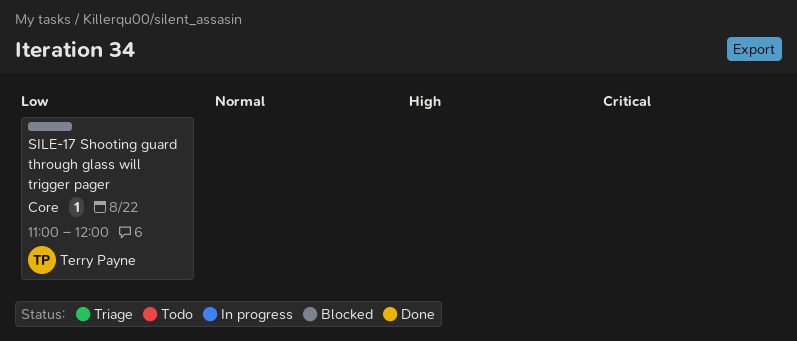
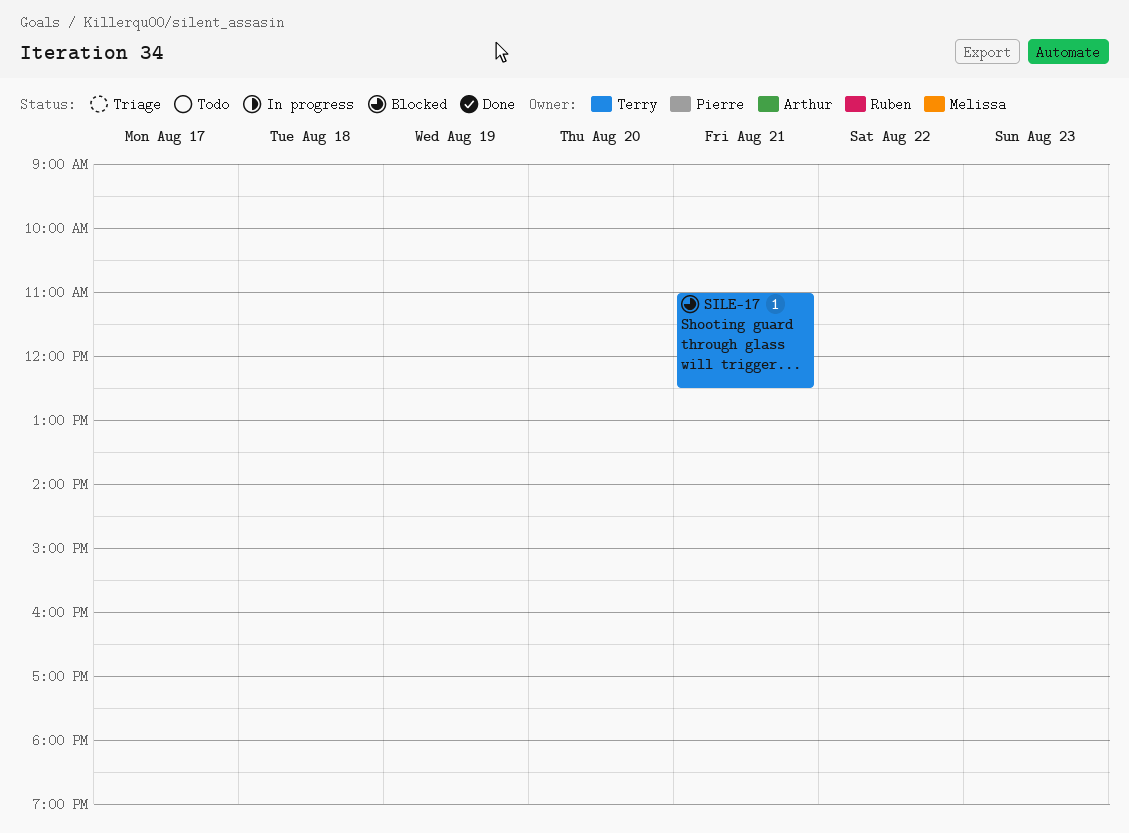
SILE-17, day: Aug 22 -> Aug 21
SILE-17, ends: 12:00 -> 12:30

